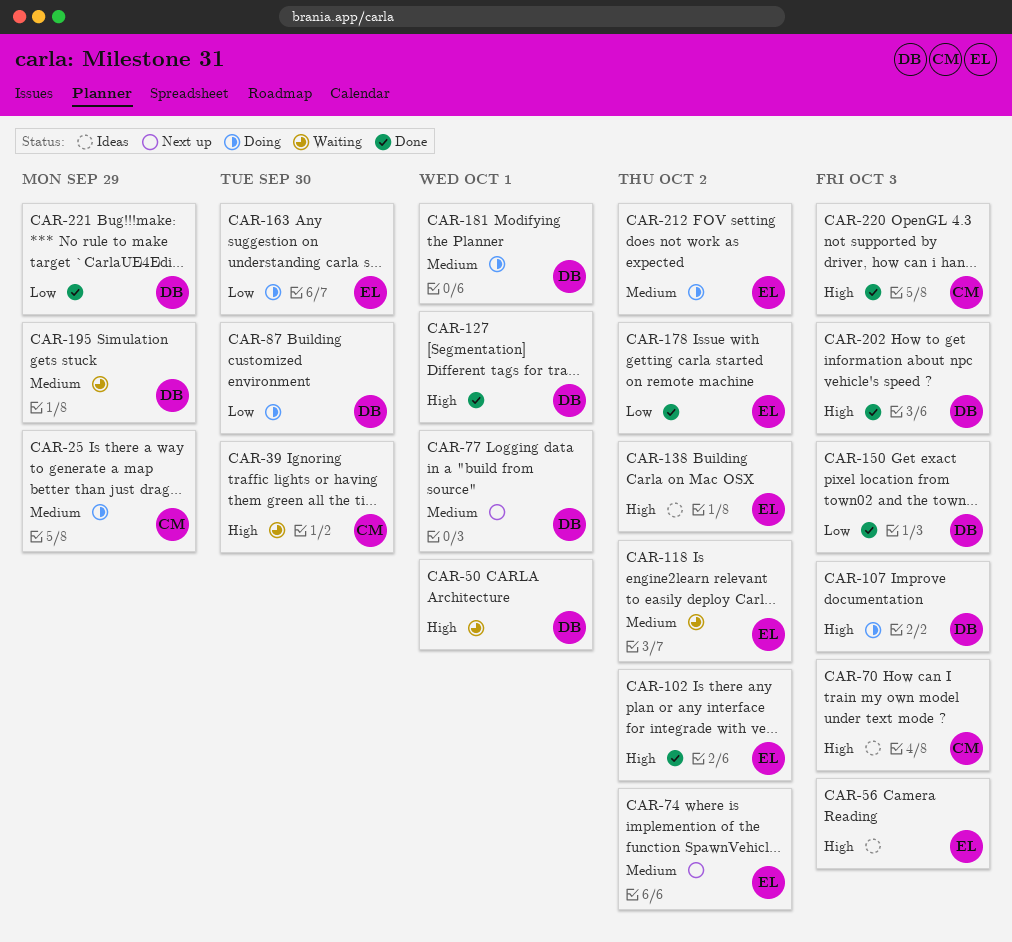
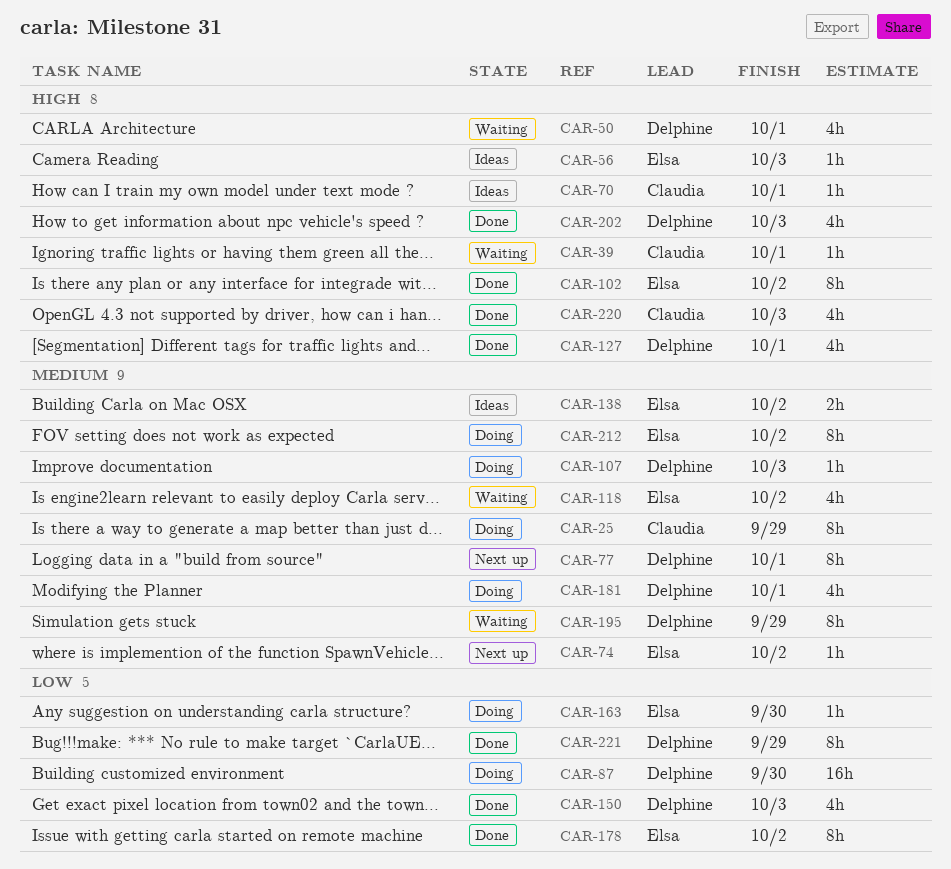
CAR-39, due: Sep 30 -> Oct 1
CAR-70, due: Oct 3 -> Oct 1
CAR-107, priority: High -> Medium
CAR-138, priority: High -> Medium

